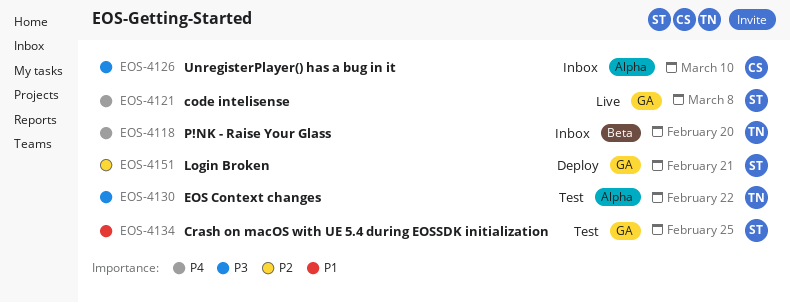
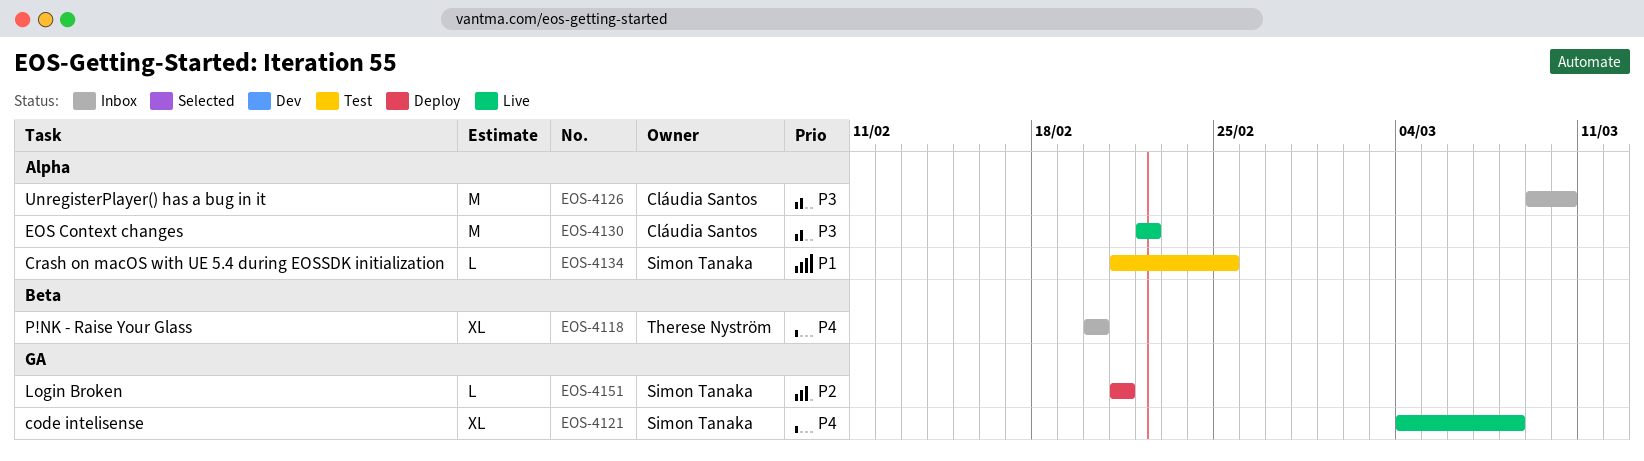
EOS-4130, status: Test -> Live
EOS-4130, owner: Therese Nyström -> Cláudia Santos
EOS-4134, label: GA -> Alpha

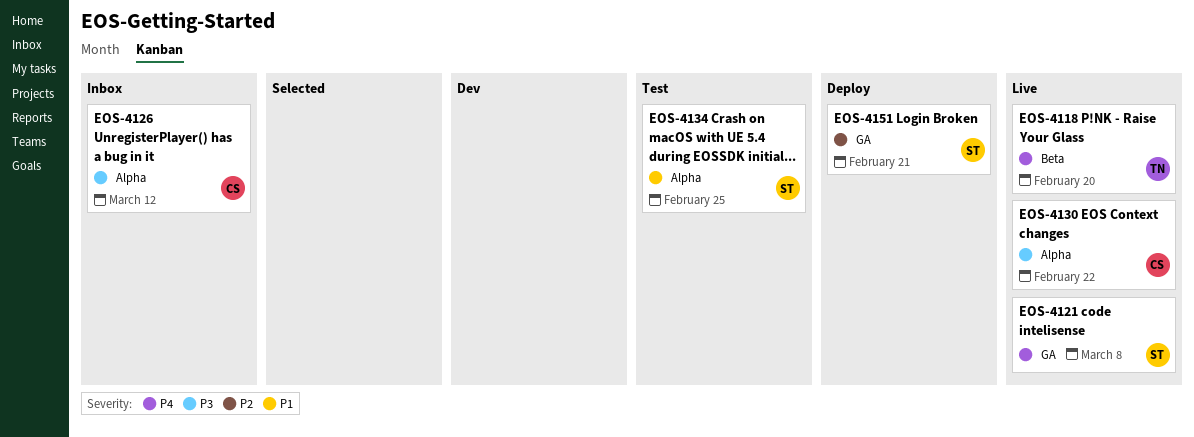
EOS-4118, status: Inbox -> Live
EOS-4126, due: Mar 10 -> Mar 12

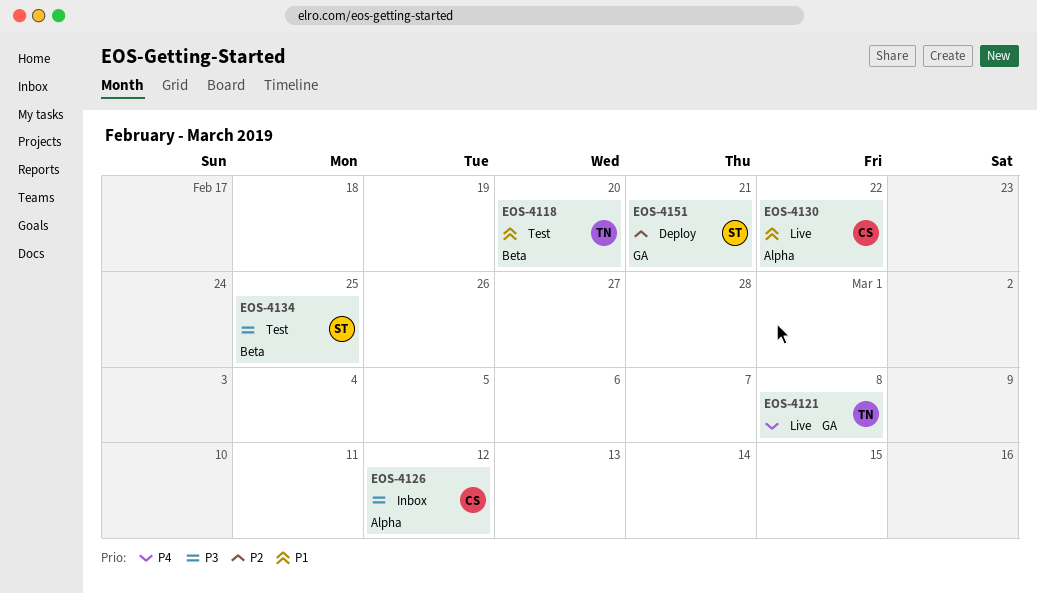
EOS-4118, status: Live -> Test
EOS-4118, priority: P4 -> P1
EOS-4121, owner: ST -> TN
EOS-4130, priority: P3 -> P1
EOS-4134, priority: P1 -> P3
EOS-4134, label: Alpha -> Beta

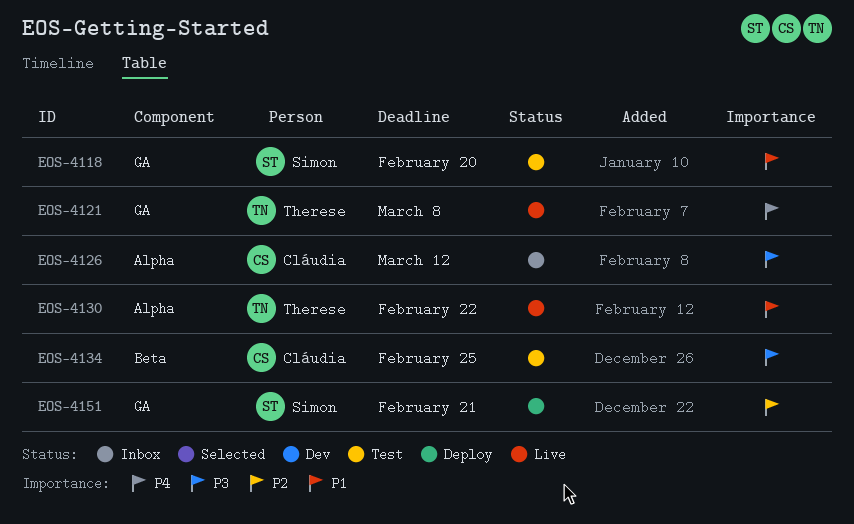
EOS-4118, owner: Therese -> Simon
EOS-4118, label: Beta -> GA
EOS-4130, owner: Cláudia -> Therese
EOS-4134, owner: Simon -> Cláudia

